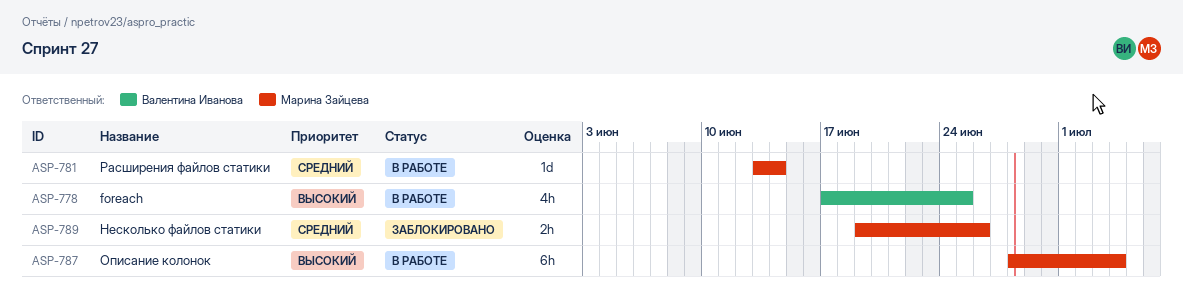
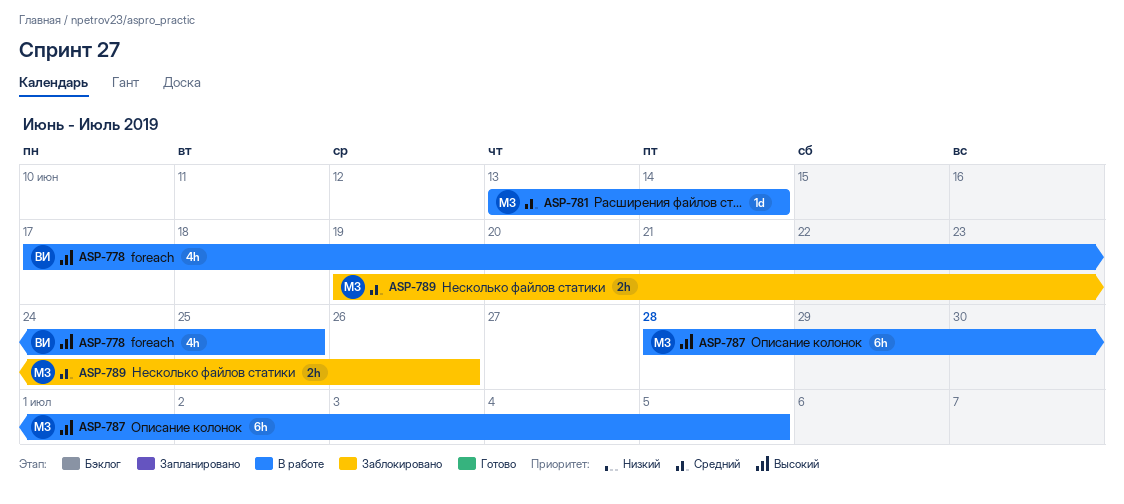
ASP-787, due: Jul 4 -> Jul 5

